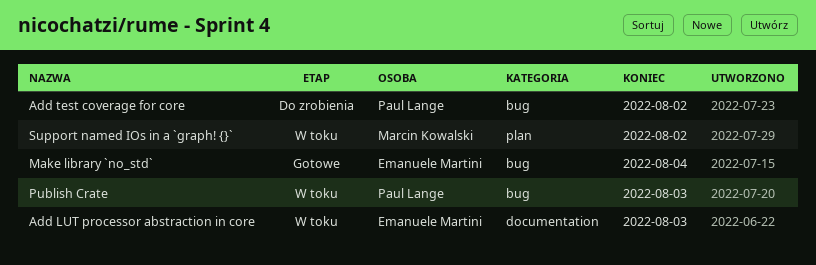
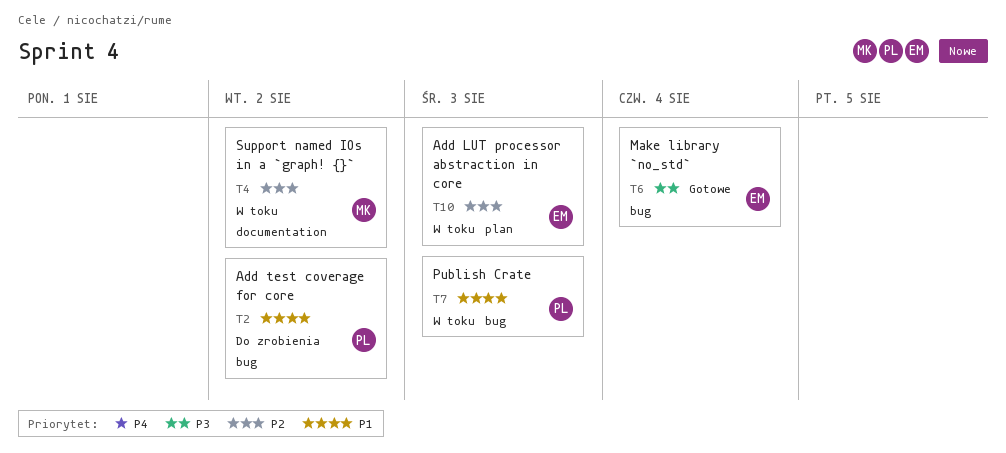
Add LUT processor abstraction in core, label: documentation -> plan
Support named IOs in a `graph! {}`, label: plan -> documentation

